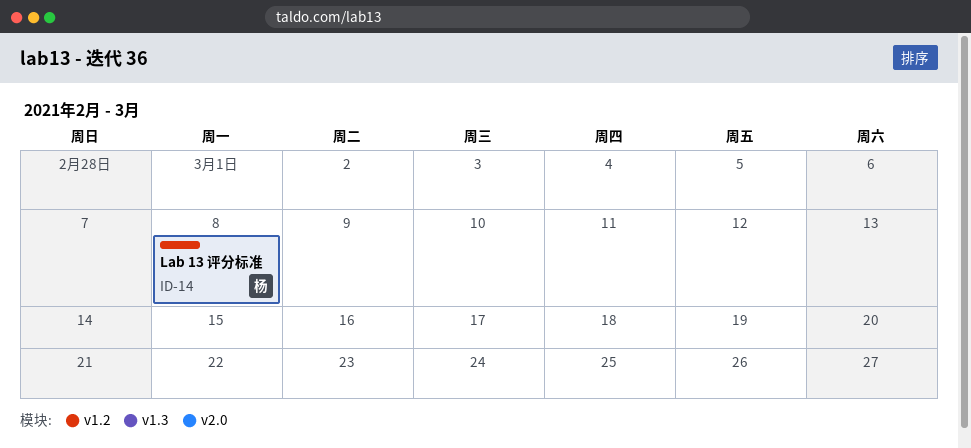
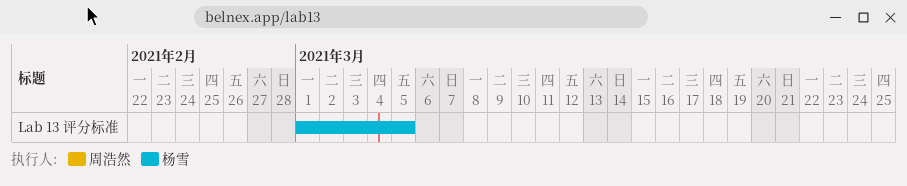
Lab 13 评分标准, due: Mar 8 -> Mar 5

